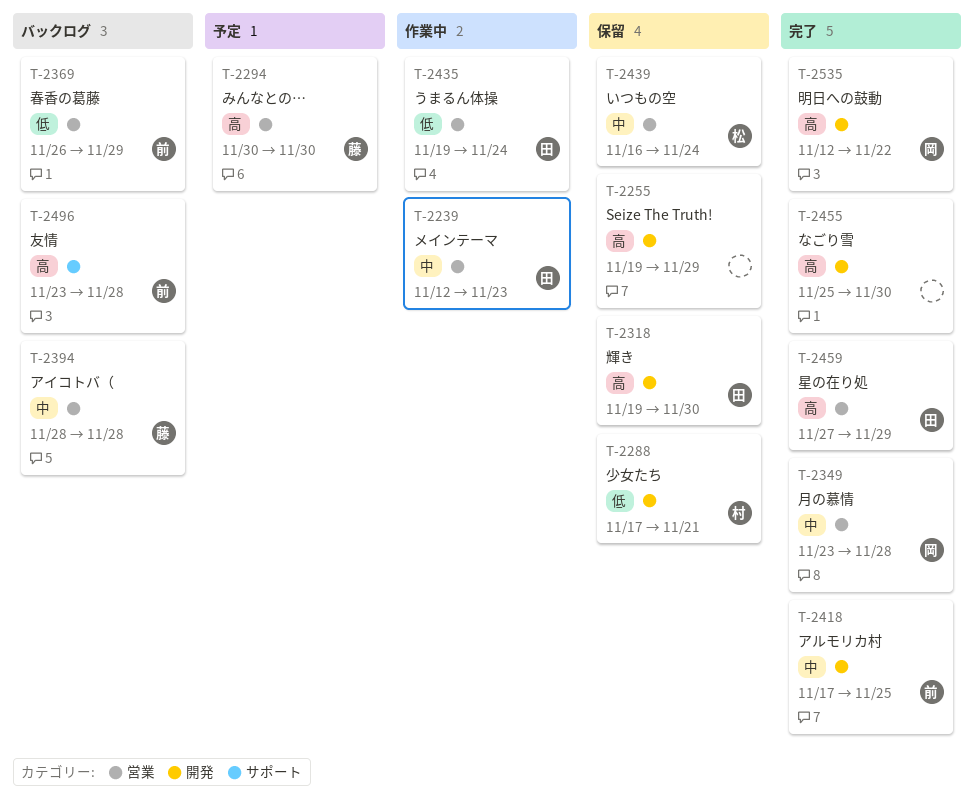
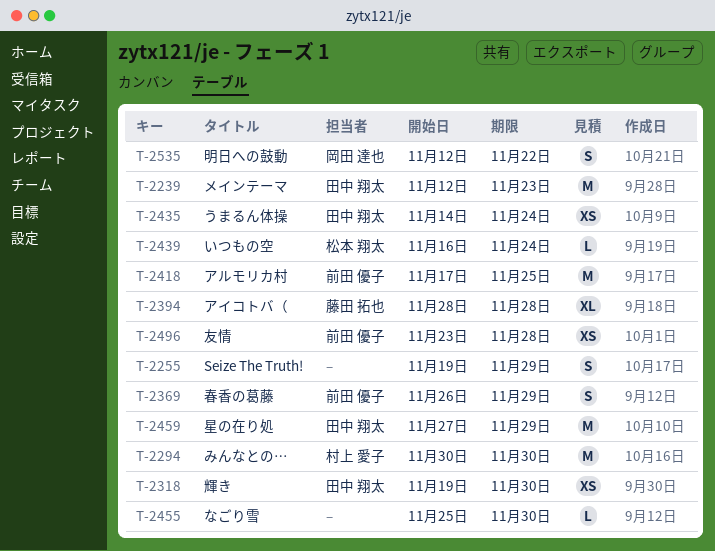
T-2288: present -> none
T-2294, owner: 藤田 拓也 -> 村上 愛子
T-2349: present -> none
T-2435, start: Nov 19 -> Nov 14

